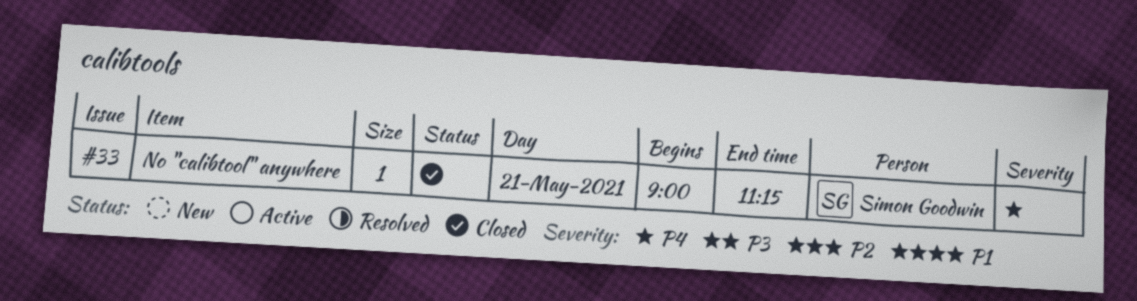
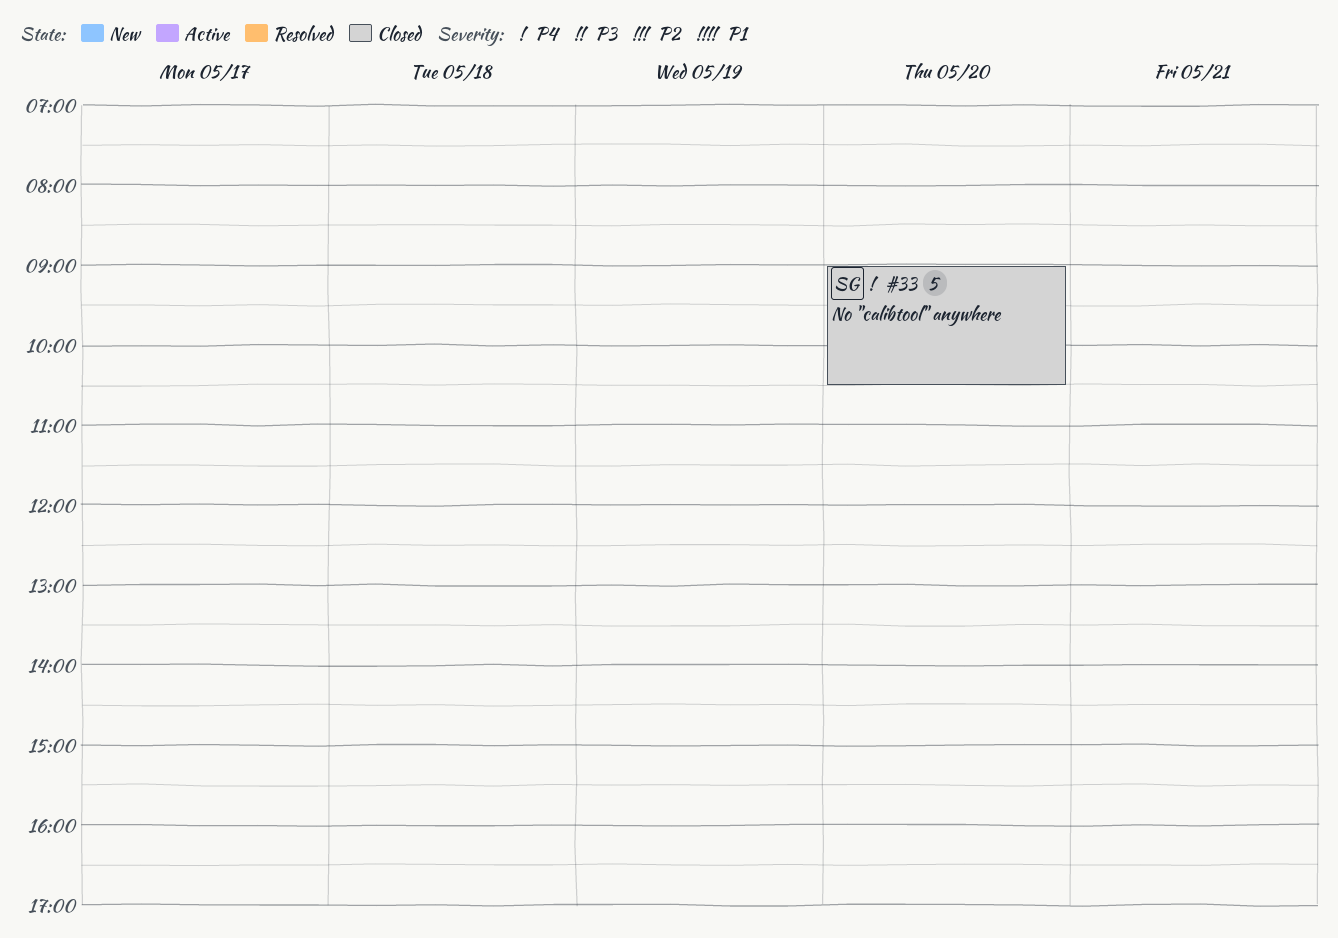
#33, estimate: 1 -> 5
#33, day: May 21 -> May 20
#33, ends: 11:15 -> 10:30

